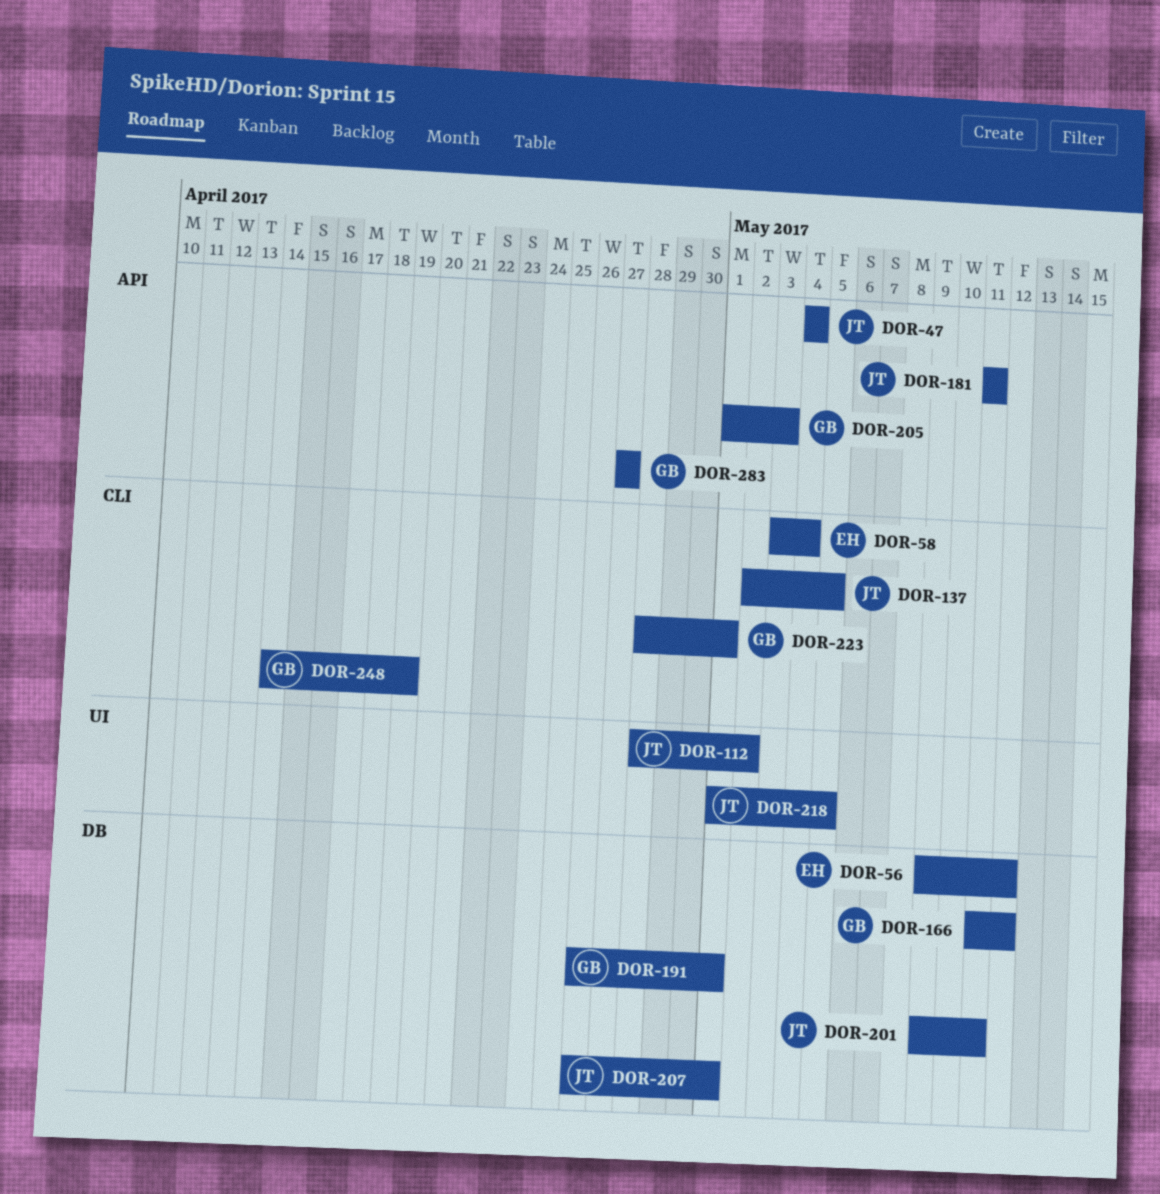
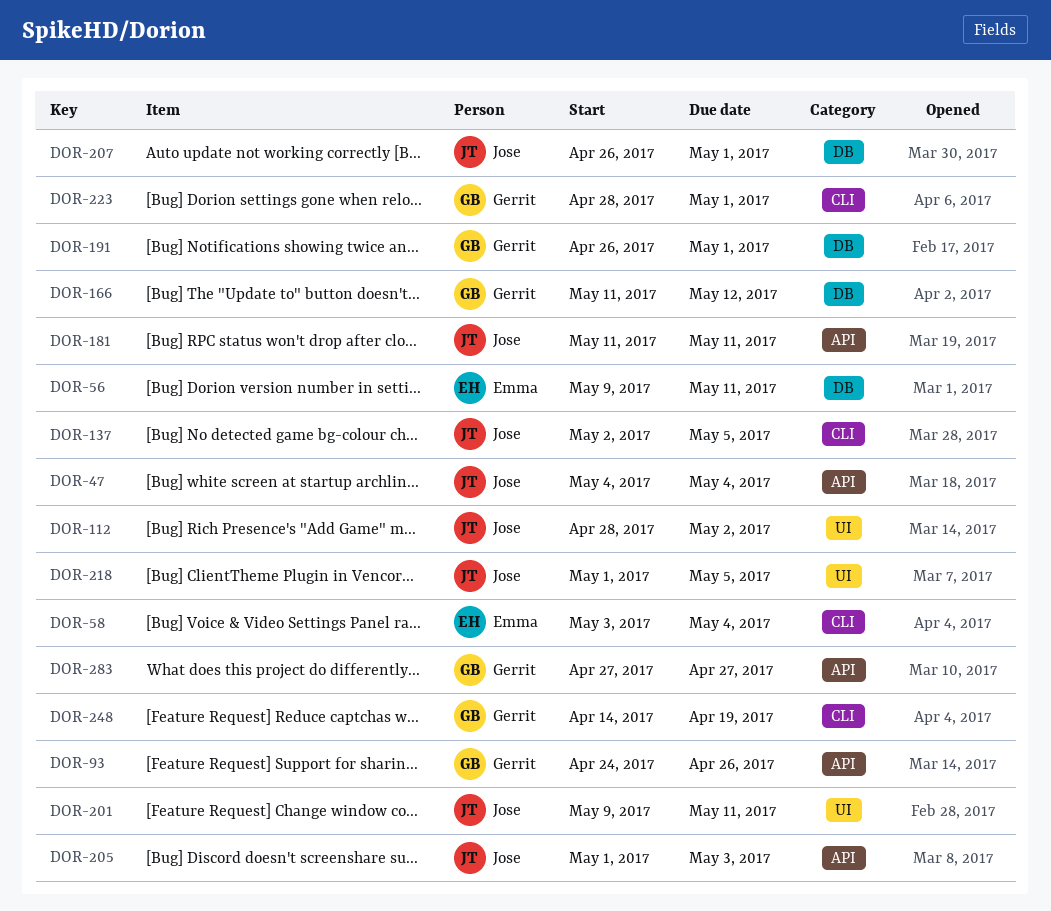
DOR-56, due: May 12 -> May 11
DOR-93: none -> present
DOR-201, label: DB -> UI
DOR-205, owner: Gerrit -> Jose

